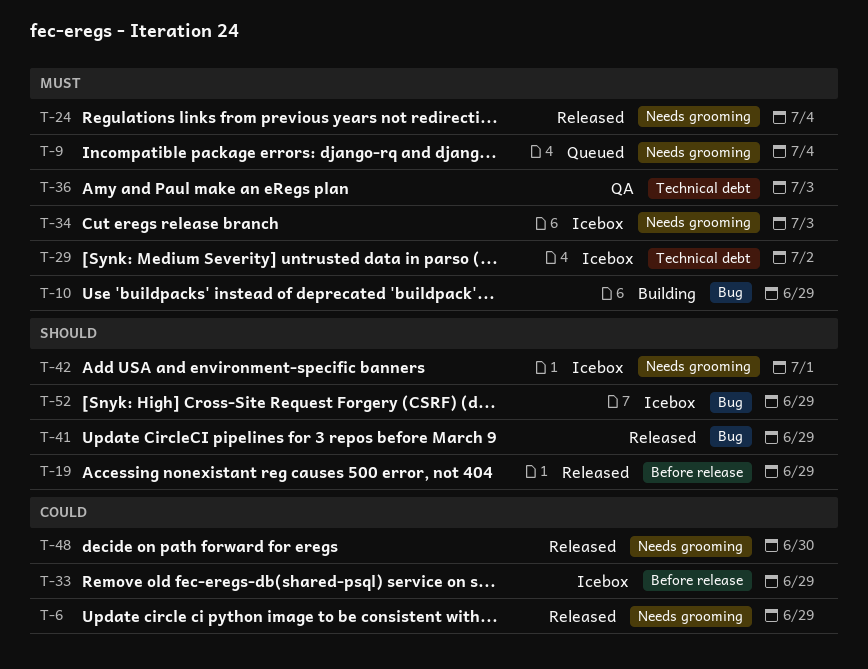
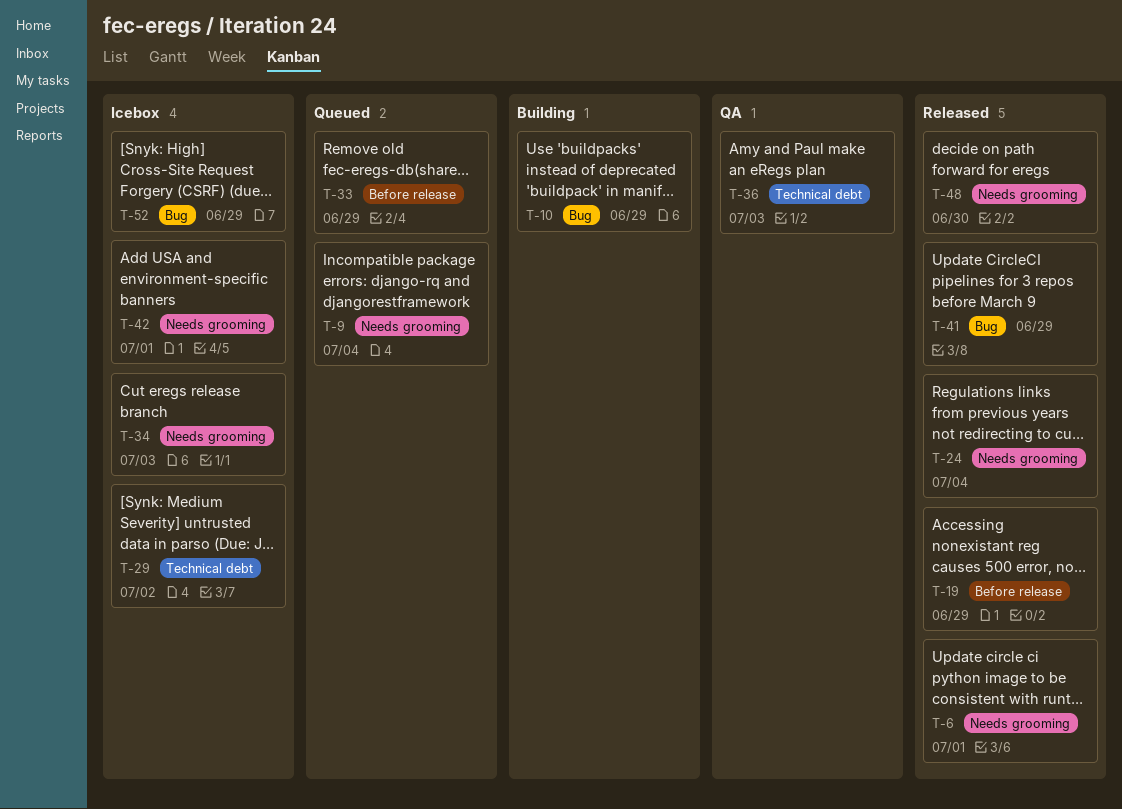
T-6, due: Jun 29 -> Jul 1
T-33, status: Icebox -> Queued

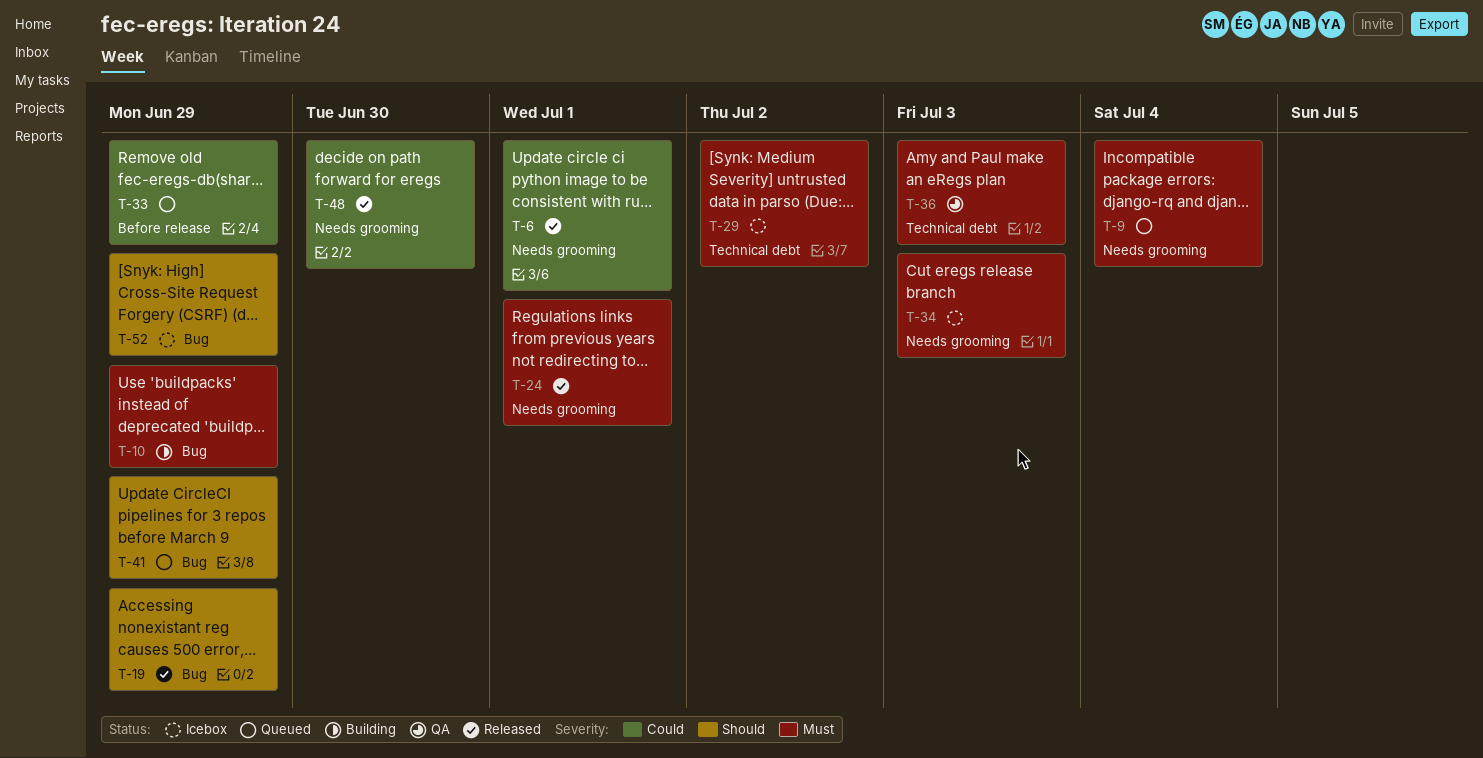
T-19, label: Before release -> Bug
T-24, due: Jul 4 -> Jul 1
T-41, status: Released -> Queued
T-42: present -> none

